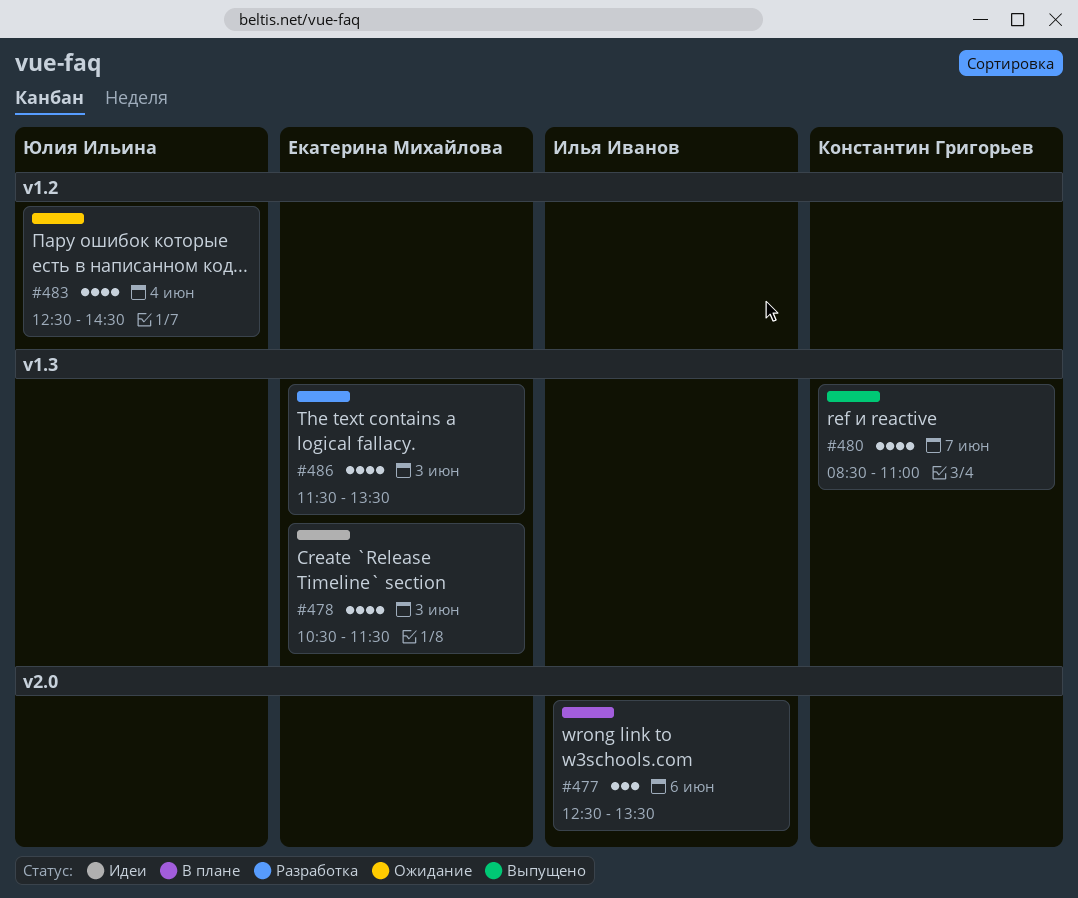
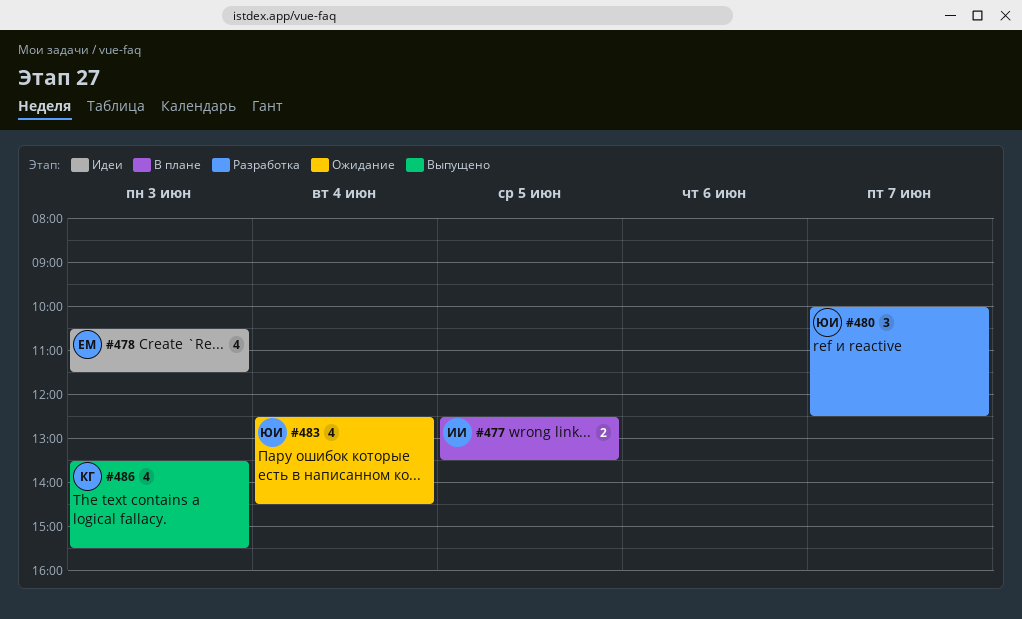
#477, estimate: 3 -> 2
#477, day: Jun 6 -> Jun 5
#480, status: Выпущено -> Разработка
#480, owner: Константин Григорьев -> Юлия Ильина
#480, estimate: 4 -> 3
#480, begins: 08:30 -> 10:00
#480, ends: 11:00 -> 12:30
#486, status: Разработка -> Выпущено
#486, owner: Екатерина Михайлова -> Константин Григорьев
#486, begins: 11:30 -> 13:30
#486, ends: 13:30 -> 15:30

